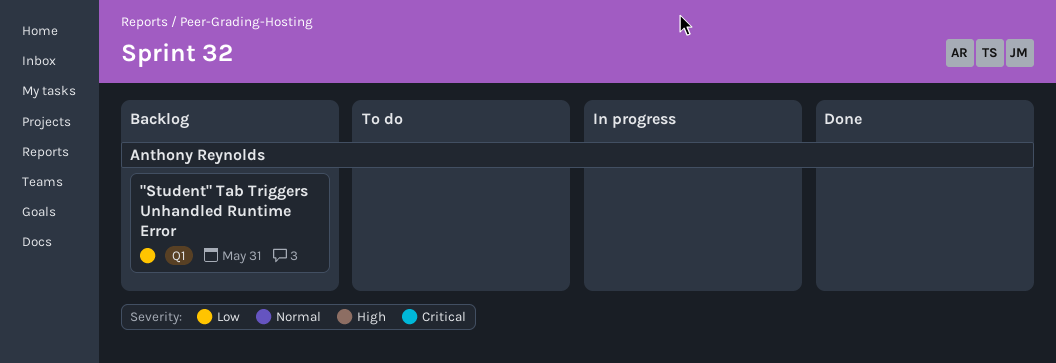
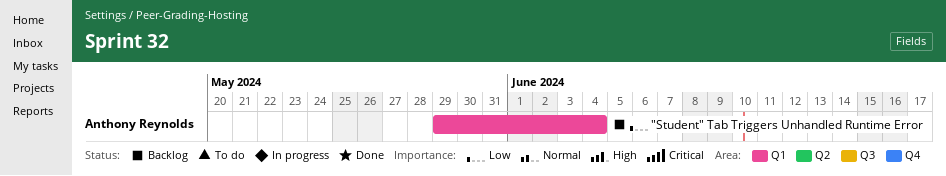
"Student" Tab Triggers Unhandled Runtime Error, due: May 31 -> Jun 4

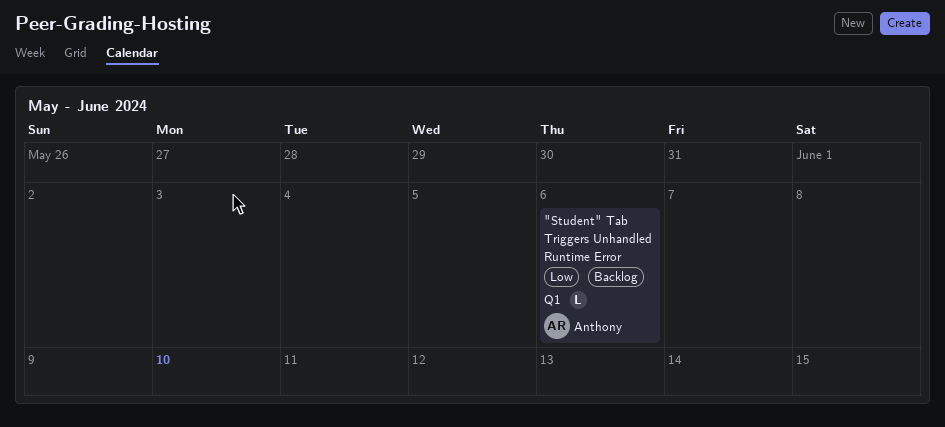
"Student" Tab Triggers Unhandled Runtime Error, due: Jun 4 -> Jun 6

